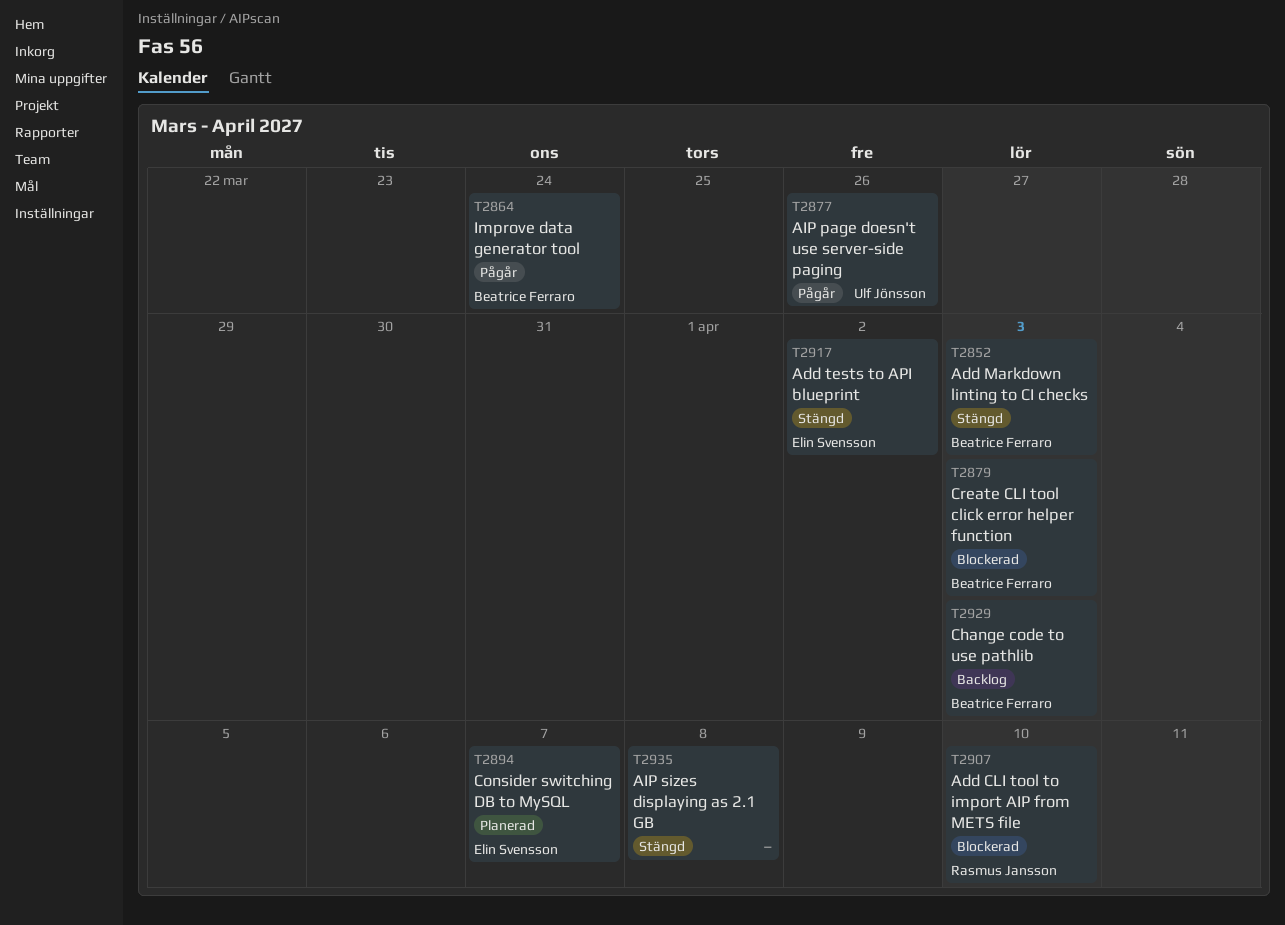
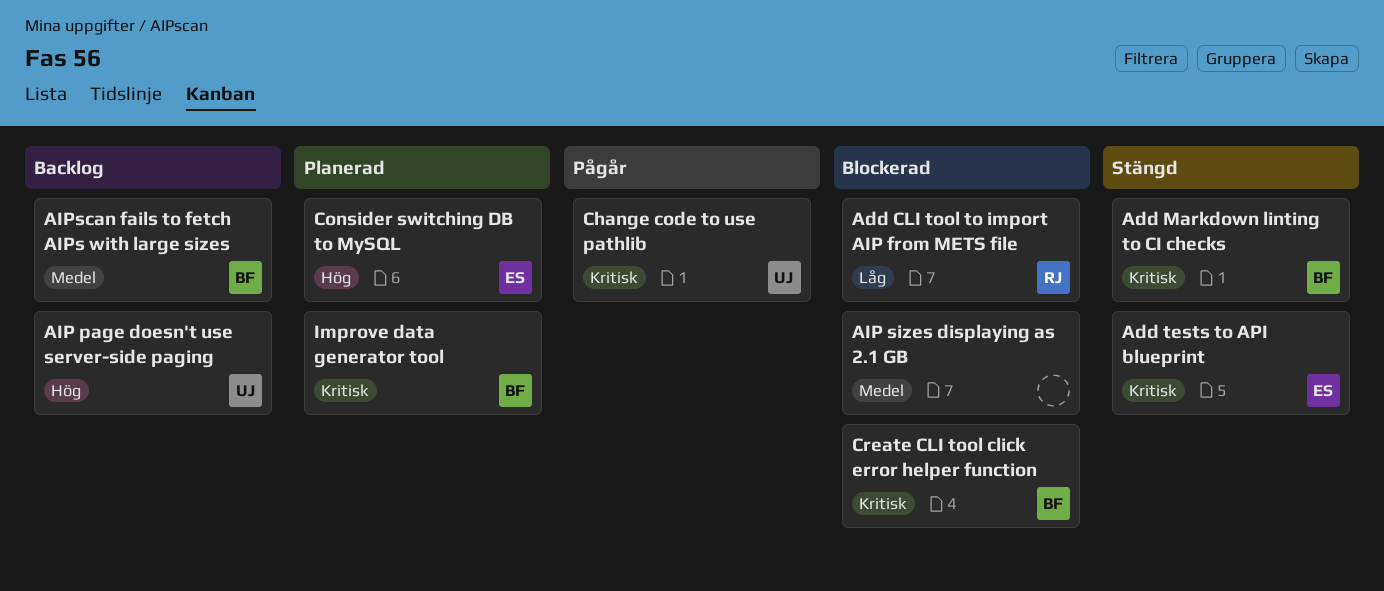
AIP page doesn't use server-side paging, status: Pågår -> Backlog
AIP sizes displaying as 2.1 GB, status: Stängd -> Blockerad
AIPscan fails to fetch AIPs with large sizes: none -> present
Change code to use pathlib, status: Backlog -> Pågår
Change code to use pathlib, owner: Beatrice Ferraro -> Ulf Jönsson
Improve data generator tool, status: Pågår -> Planerad

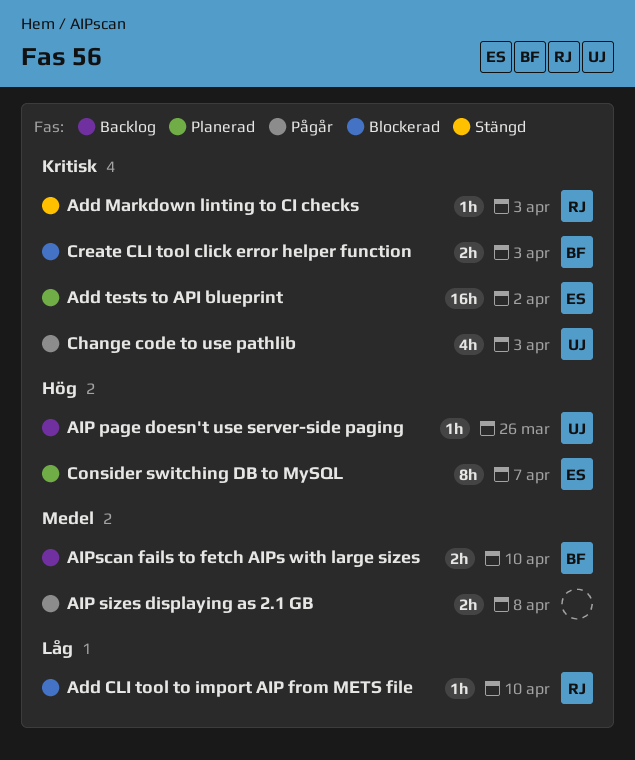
Add Markdown linting to CI checks, owner: BF -> RJ
Add tests to API blueprint, status: Stängd -> Planerad
AIP sizes displaying as 2.1 GB, status: Blockerad -> Pågår
Improve data generator tool: present -> none

